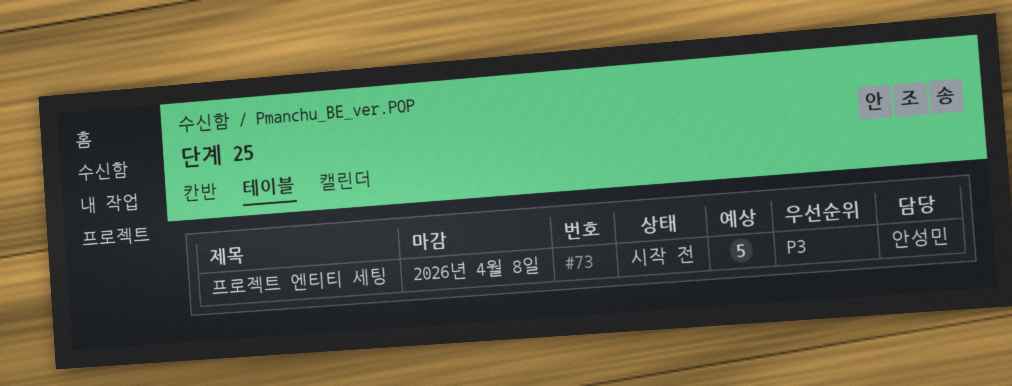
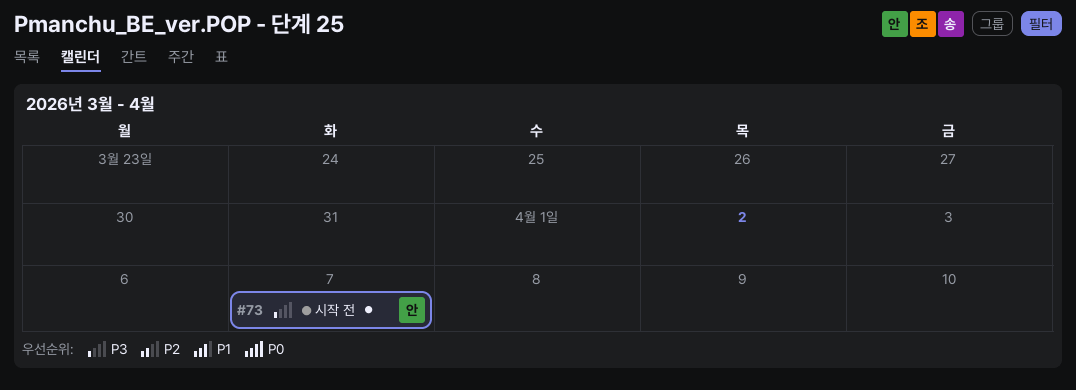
#73, estimate: 5 -> 1
#73, due: Apr 8 -> Apr 7

